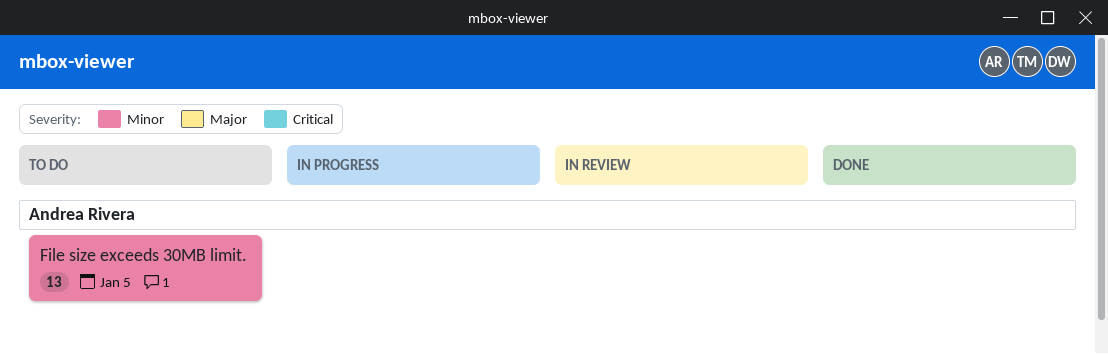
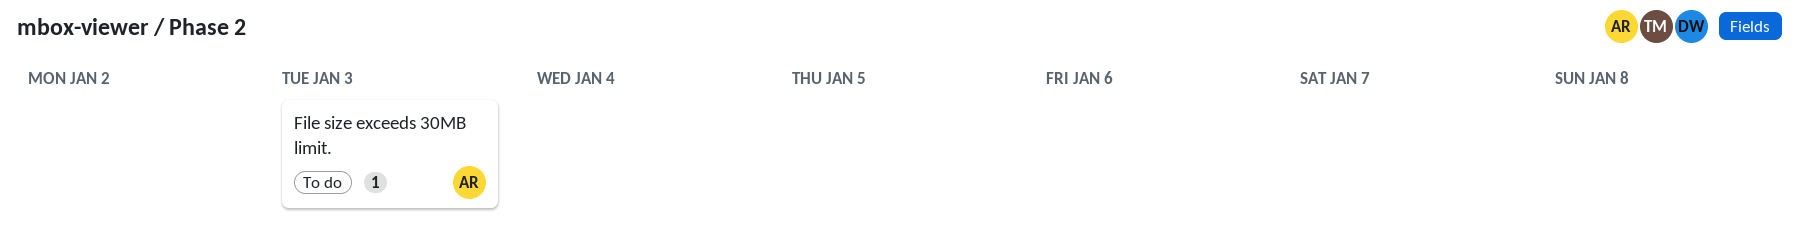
File size exceeds 30MB limit., estimate: 13 -> 1
File size exceeds 30MB limit., due: Jan 5 -> Jan 3

